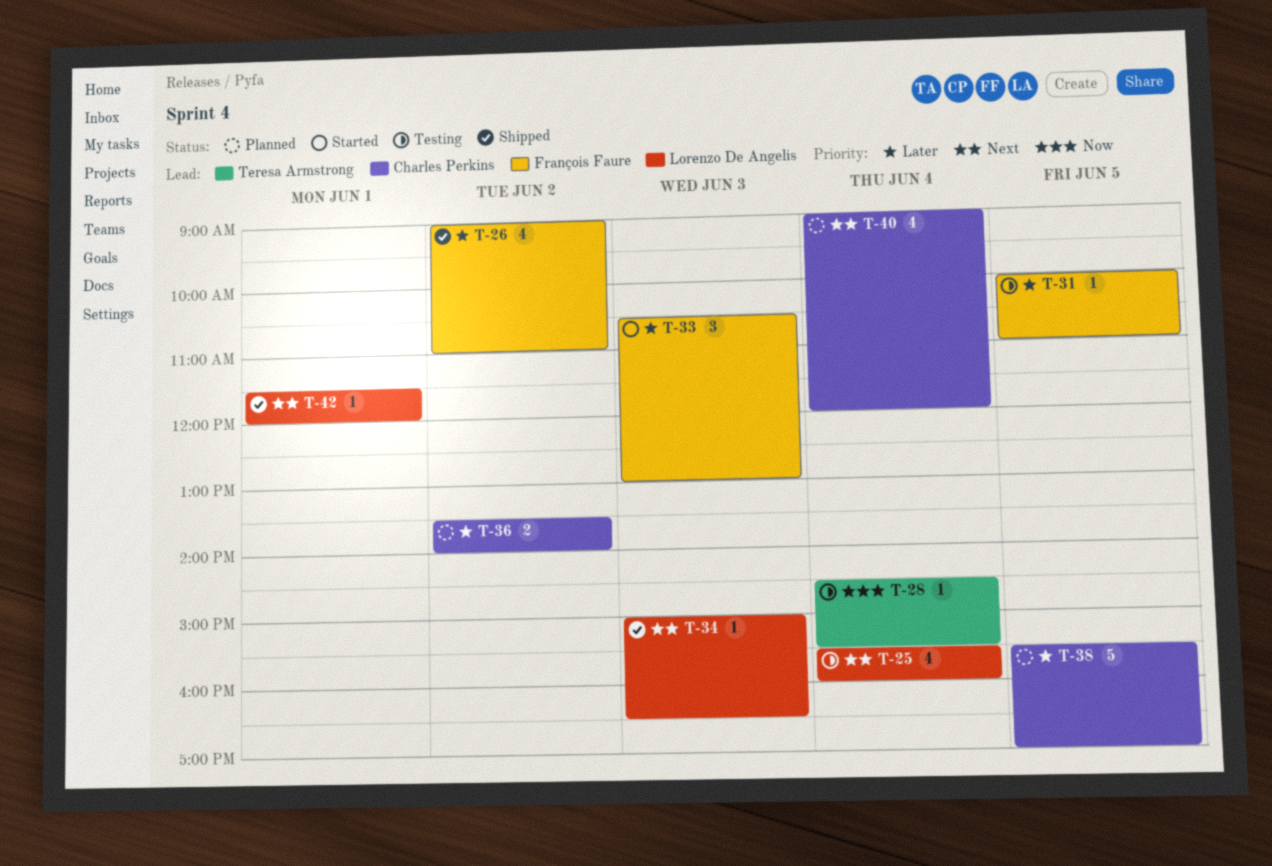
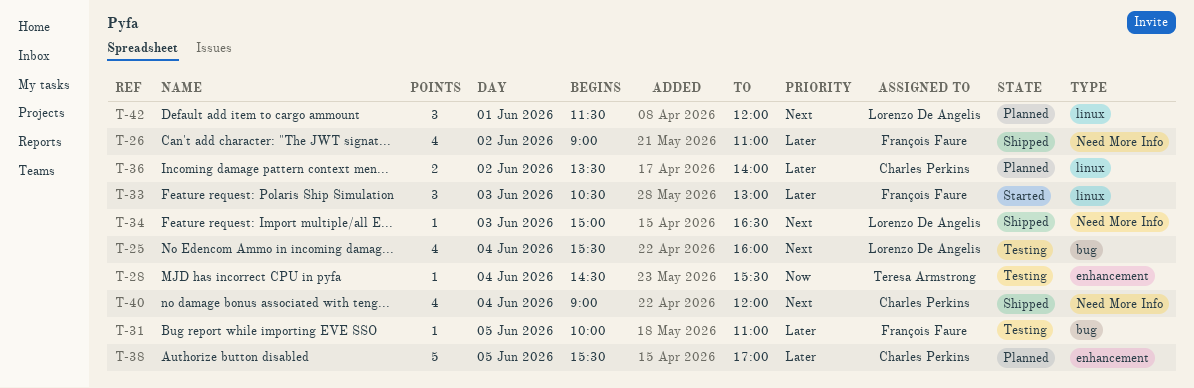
T-40, status: Planned -> Shipped
T-42, status: Shipped -> Planned
T-42, estimate: 1 -> 3

